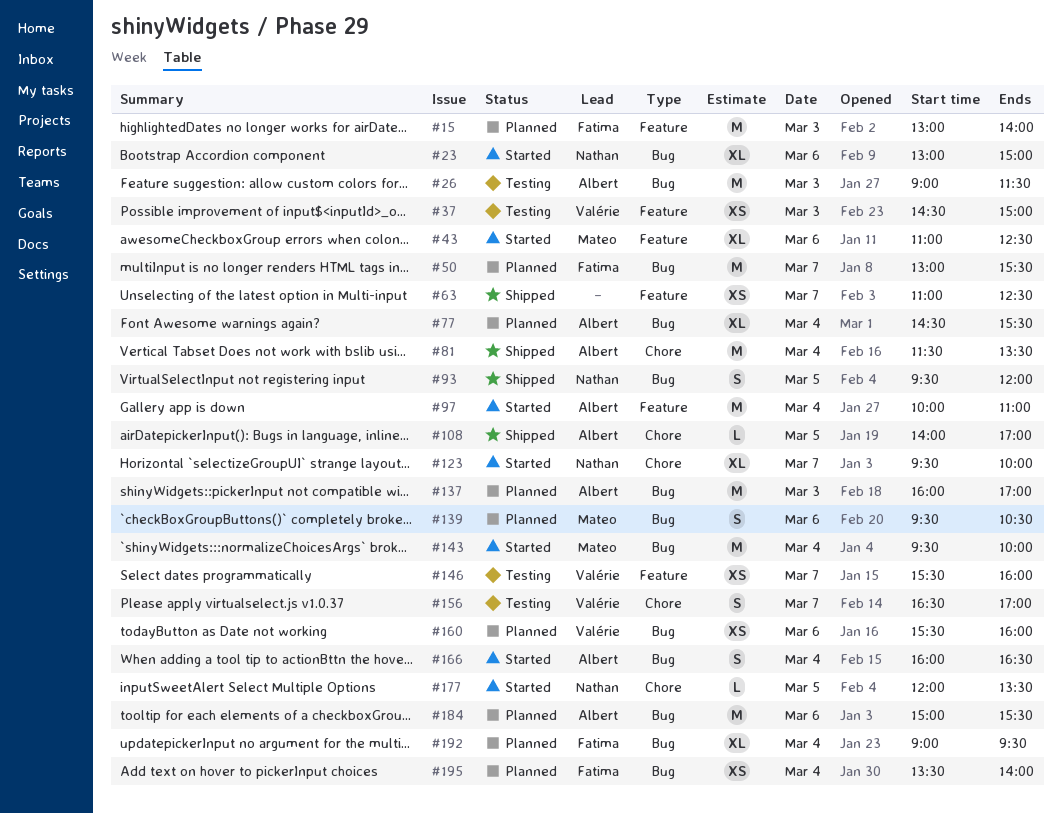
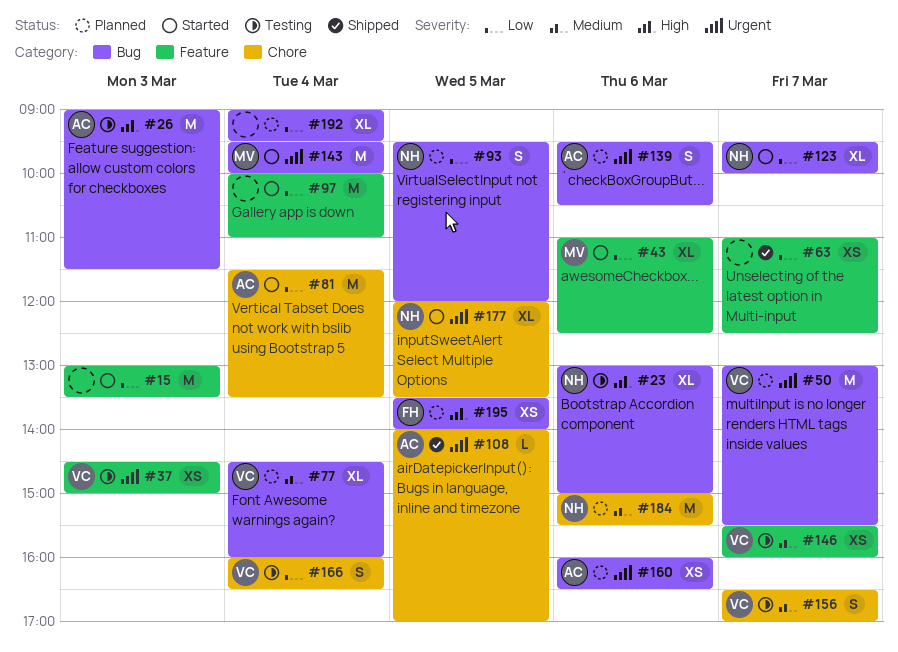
#15, status: Planned -> Started
#15, owner: Fatima -> none
#15, ends: 14:00 -> 13:30
#23, status: Started -> Testing
#50, owner: Fatima -> Valérie
#77, owner: Albert -> Valérie
#77, ends: 15:30 -> 16:00
#81, status: Shipped -> Started
#93, status: Shipped -> Planned
#97, owner: Albert -> none
#123, label: Chore -> Bug
#137: present -> none
#139, owner: Mateo -> Albert
#160, owner: Valérie -> Albert
#160, begins: 15:30 -> 16:00
#160, ends: 16:00 -> 16:30
#166, status: Started -> Testing
#166, owner: Albert -> Valérie
#166, label: Bug -> Chore
#177, estimate: L -> XL
#184, owner: Albert -> Nathan
#184, label: Bug -> Chore
#192, owner: Fatima -> none
#195, day: Mar 4 -> Mar 5

